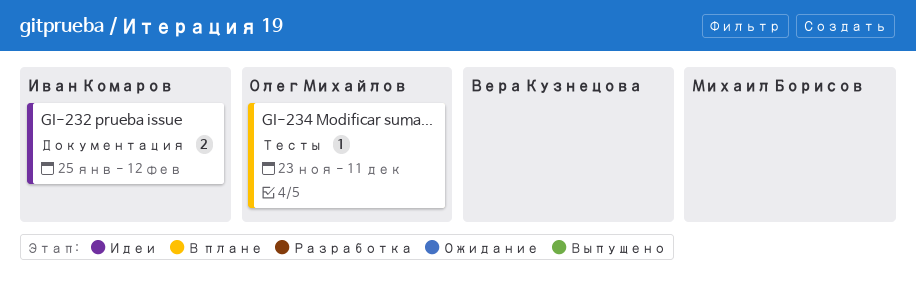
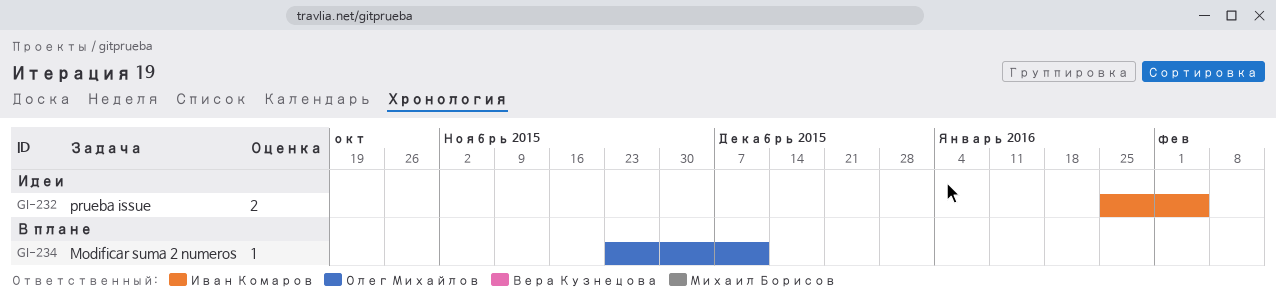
GI-232, due: Feb 12 -> Feb 5

